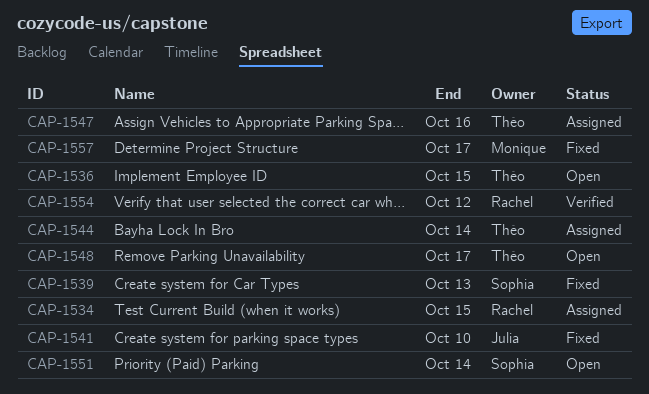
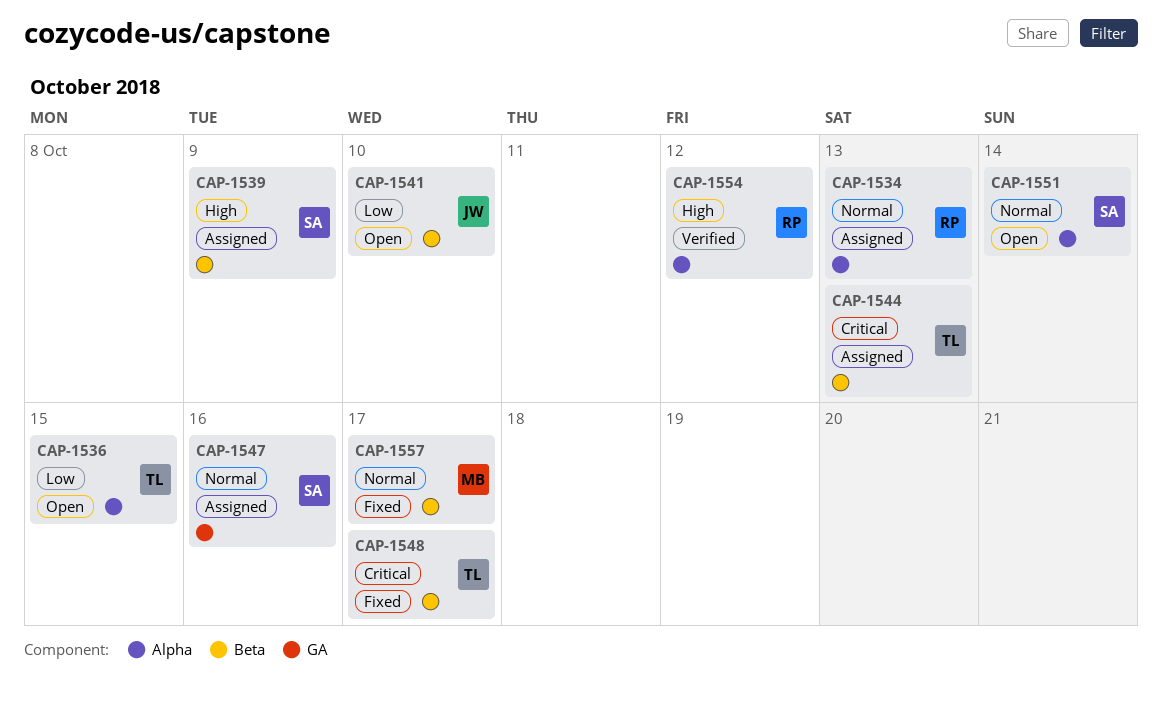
CAP-1534, due: Oct 15 -> Oct 13
CAP-1539, status: Fixed -> Assigned
CAP-1539, due: Oct 13 -> Oct 9
CAP-1541, status: Fixed -> Open
CAP-1544, due: Oct 14 -> Oct 13
CAP-1547, owner: Théo -> Sophia
CAP-1548, status: Open -> Fixed

